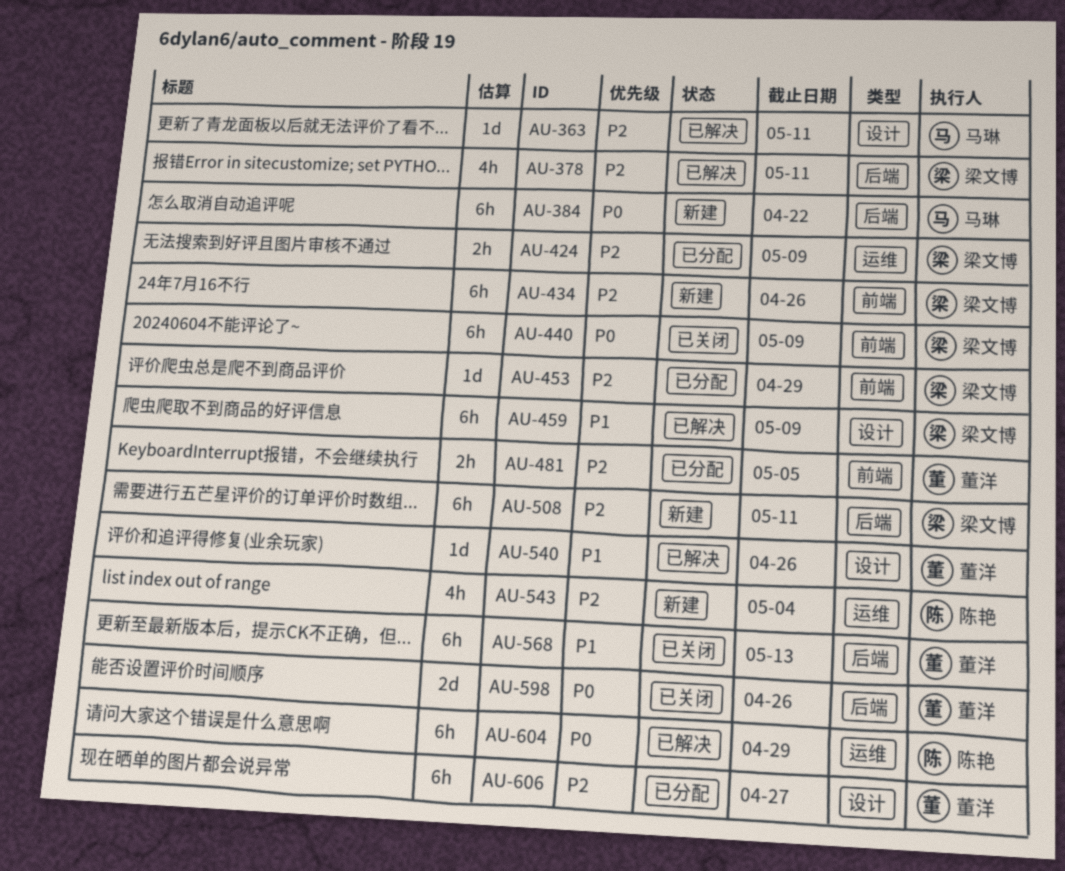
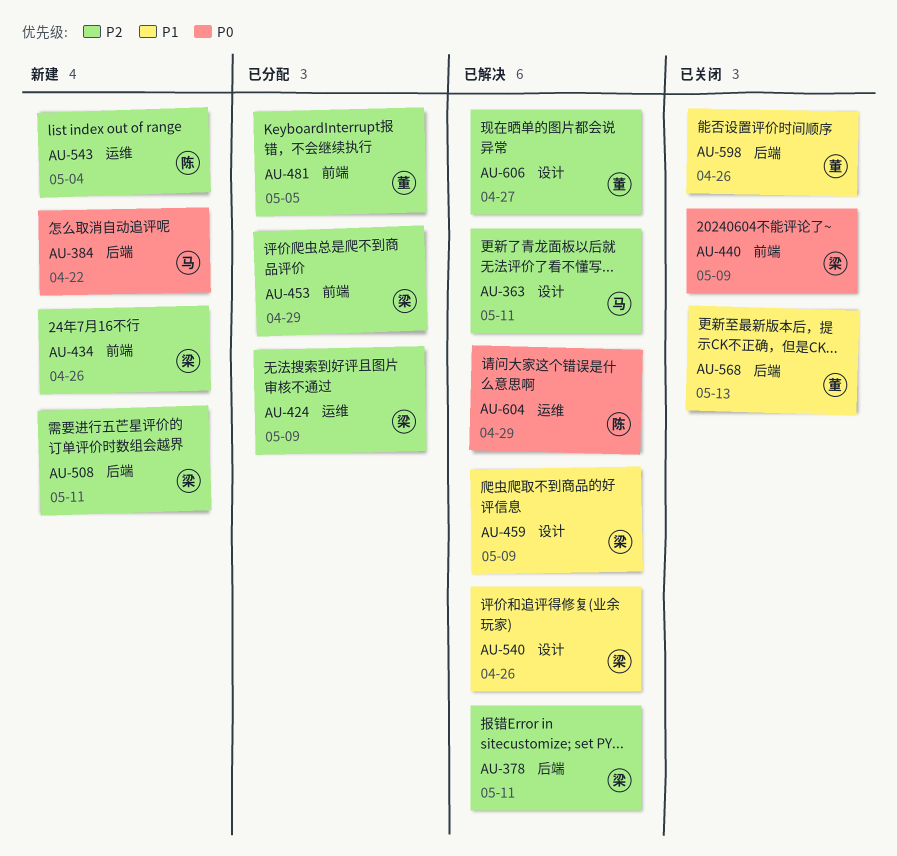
AU-540, owner: 董洋 -> 梁文博
AU-598, priority: P0 -> P1
AU-606, status: 已分配 -> 已解决

